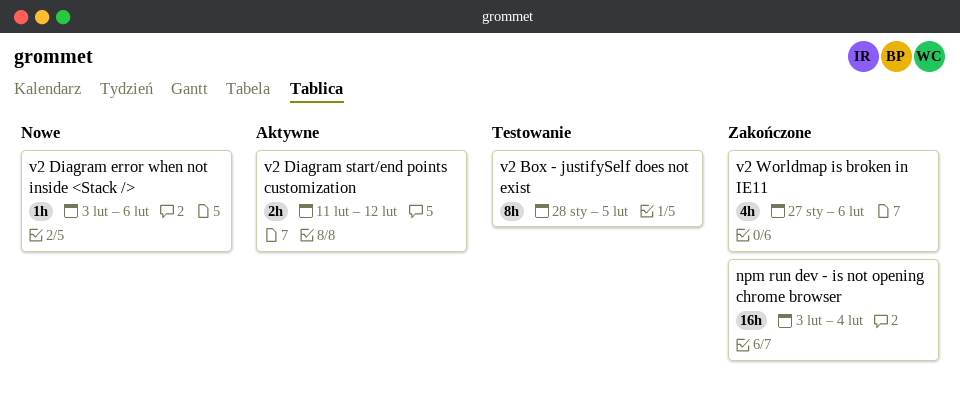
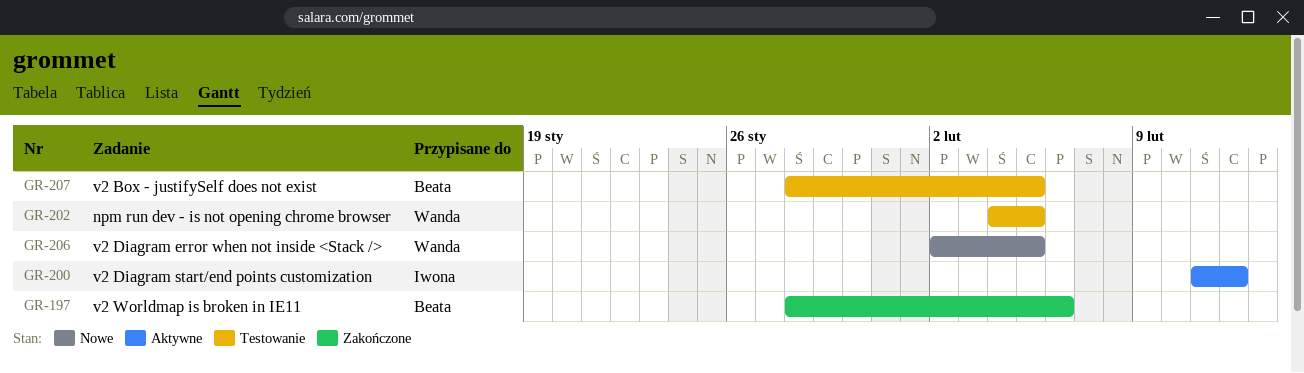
npm run dev - is not opening chrome browser, status: Zakończone -> Testowanie
npm run dev - is not opening chrome browser, start: Feb 3 -> Feb 4
npm run dev - is not opening chrome browser, due: Feb 4 -> Feb 5
v2 Diagram error when not inside <Stack />, start: Feb 3 -> Feb 2
v2 Diagram error when not inside <Stack />, due: Feb 6 -> Feb 5
v2 Worldmap is broken in IE11, start: Jan 27 -> Jan 28

